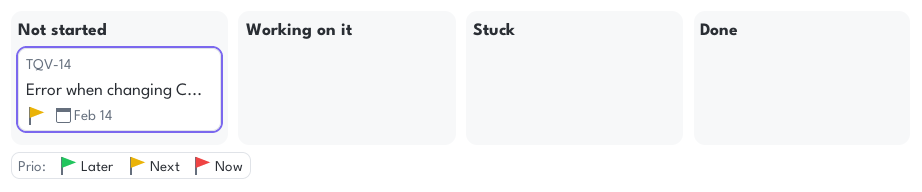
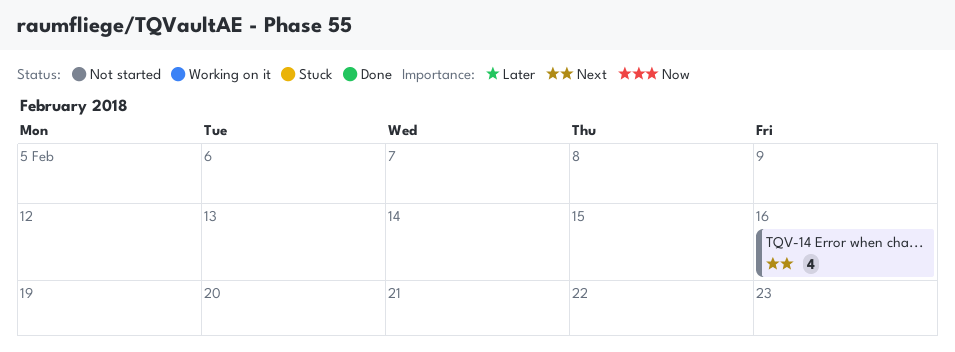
TQV-14, due: Feb 14 -> Feb 16

